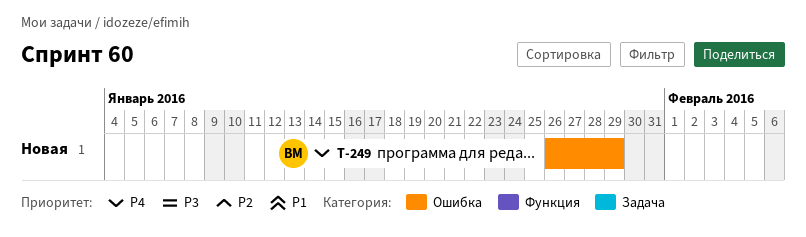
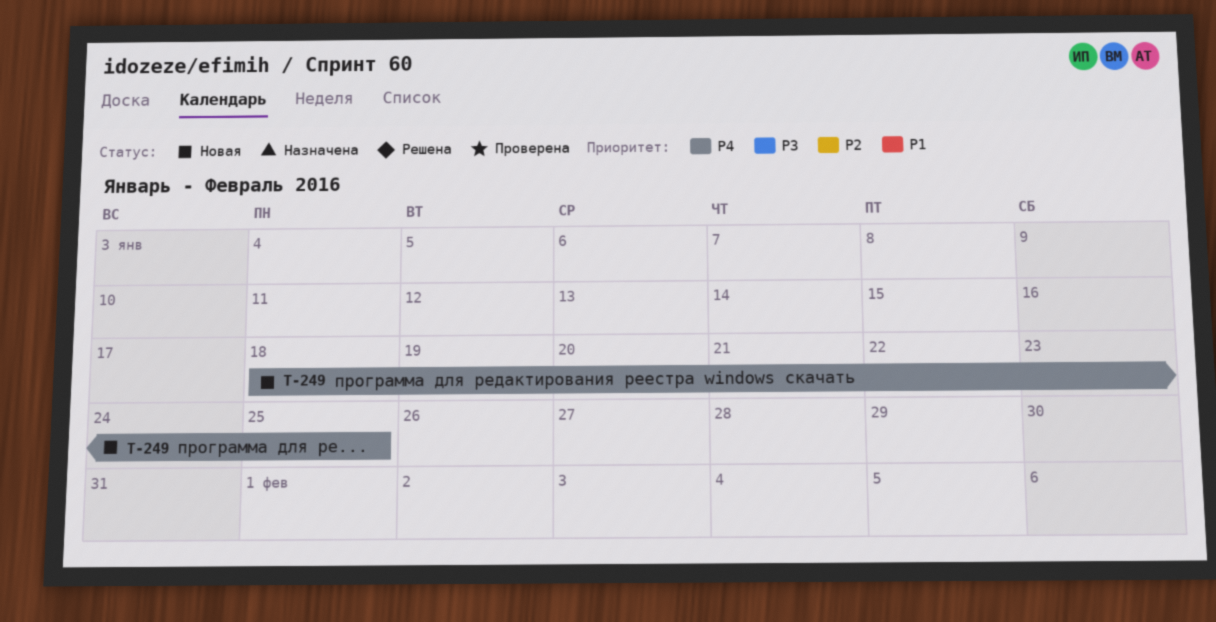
T-249, start: Jan 26 -> Jan 18
T-249, due: Jan 29 -> Jan 25

